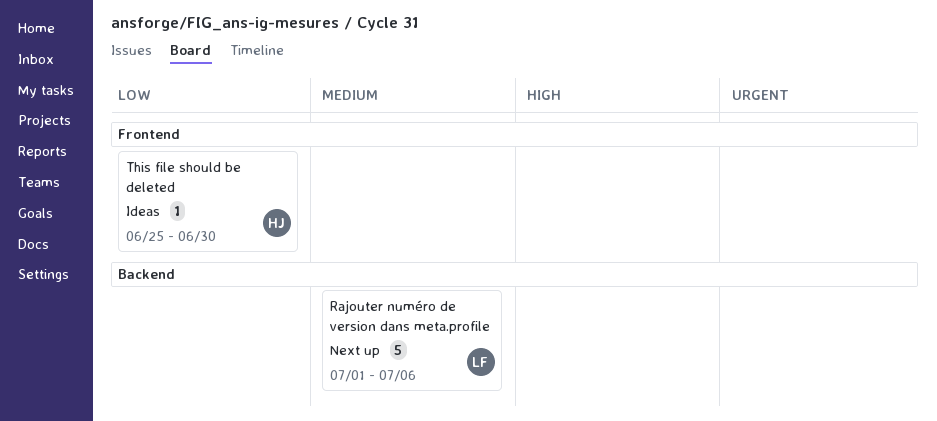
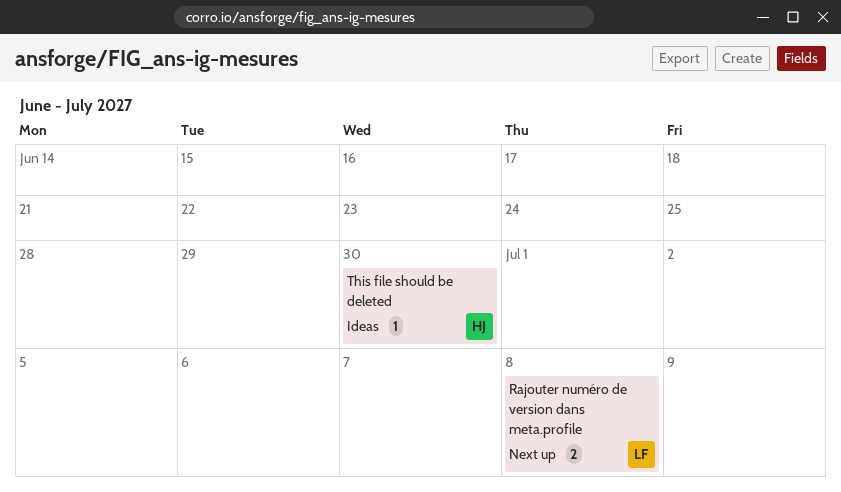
Rajouter numéro de version dans meta.profile, estimate: 5 -> 2
Rajouter numéro de version dans meta.profile, due: Jul 6 -> Jul 8

